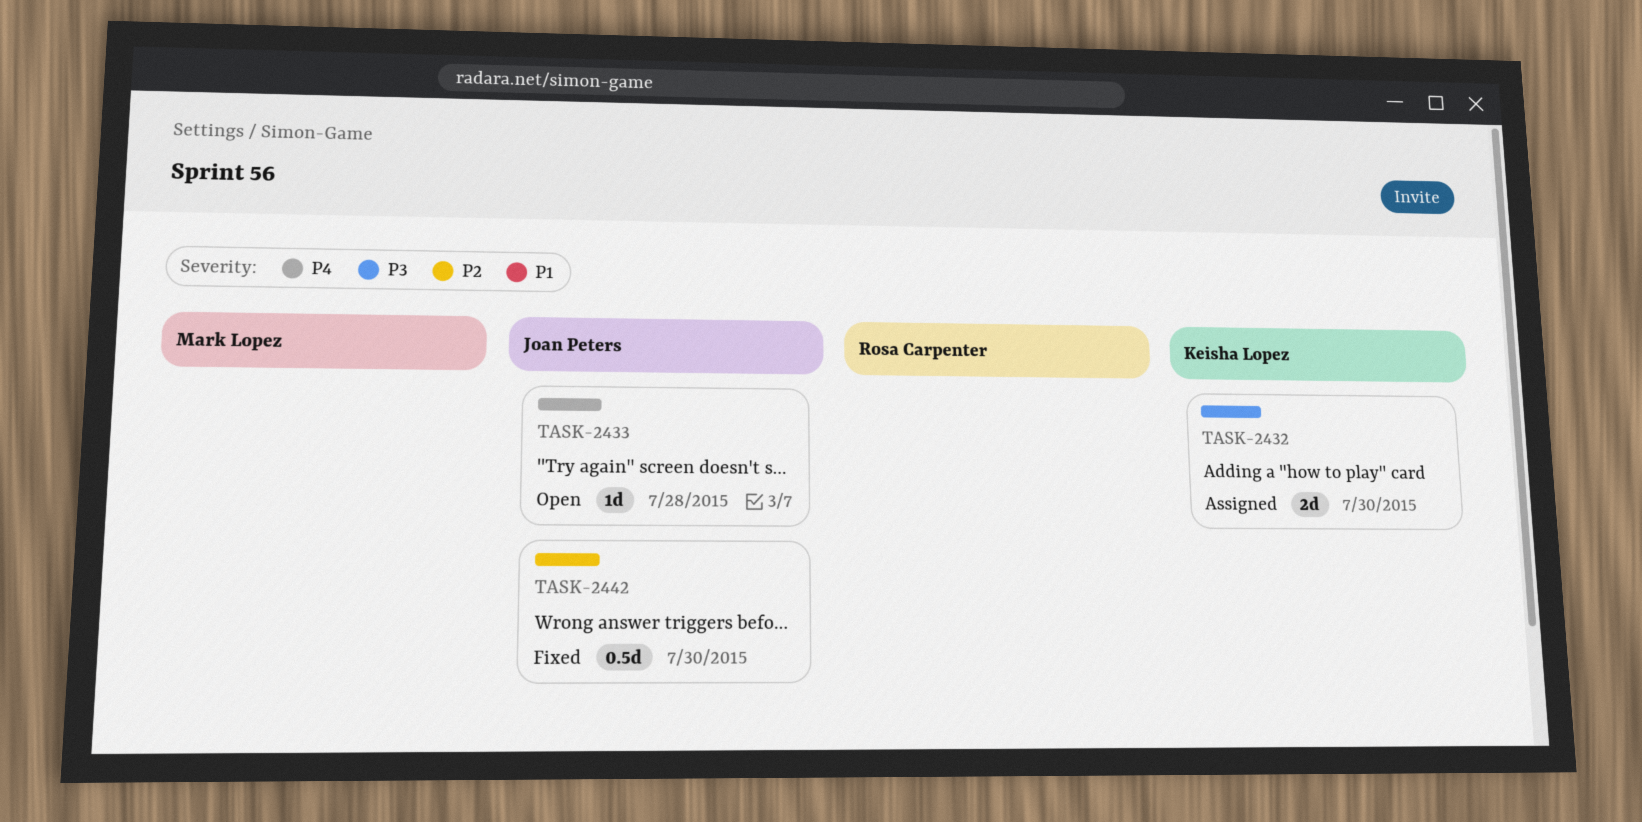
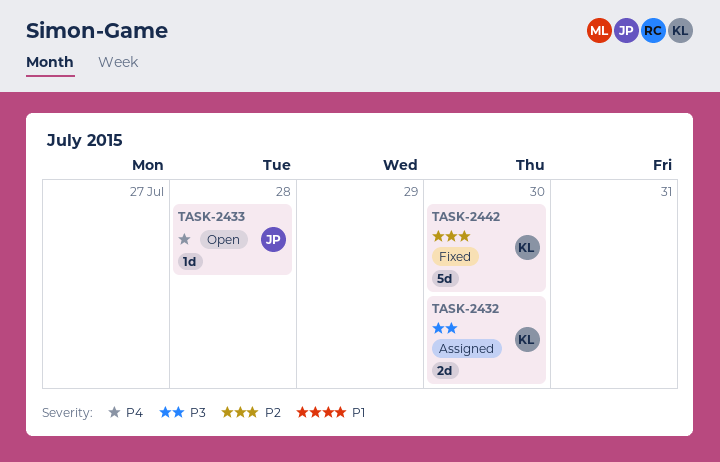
TASK-2442, owner: Joan Peters -> Keisha Lopez
TASK-2442, estimate: 0.5d -> 5d

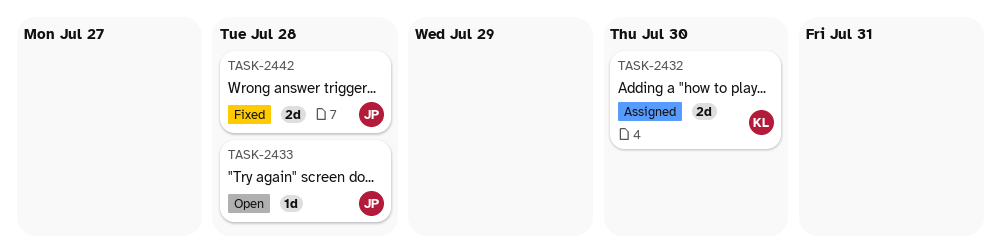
TASK-2442, owner: KL -> JP
TASK-2442, estimate: 5d -> 2d
TASK-2442, due: Jul 30 -> Jul 28

